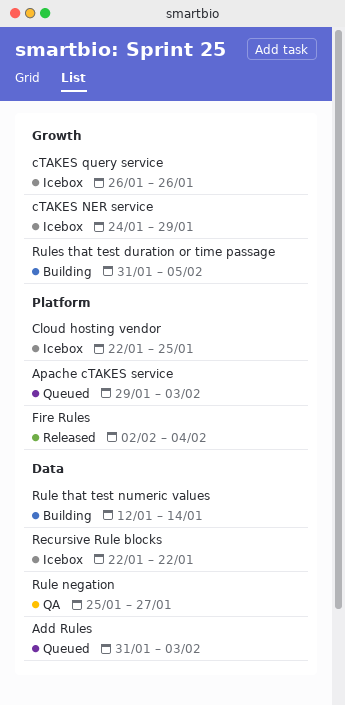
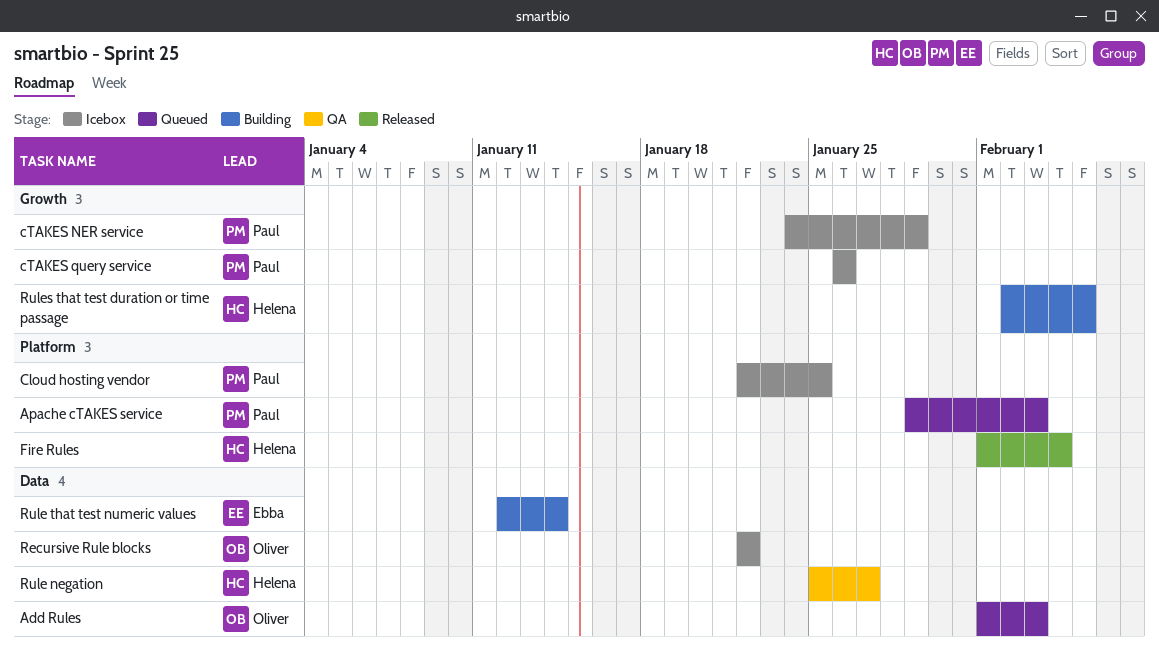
Add Rules, start: Jan 31 -> Feb 1
Fire Rules, start: Feb 2 -> Feb 1
Rules that test duration or time passage, start: Jan 31 -> Feb 2

